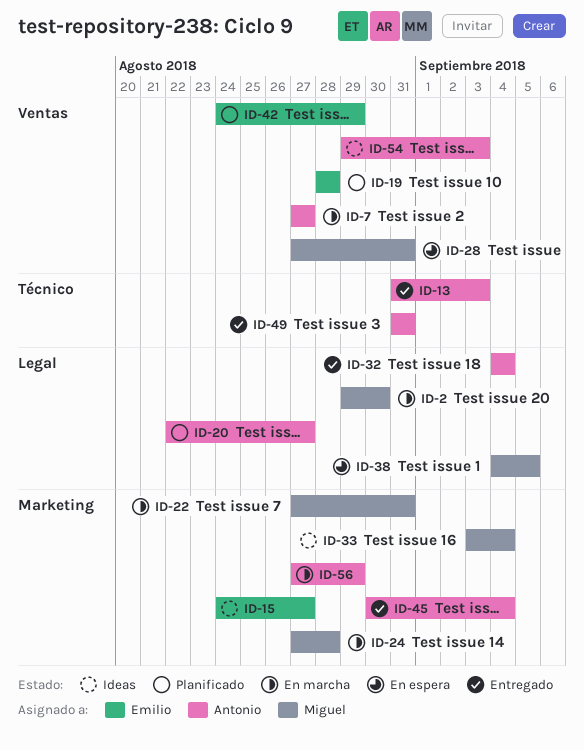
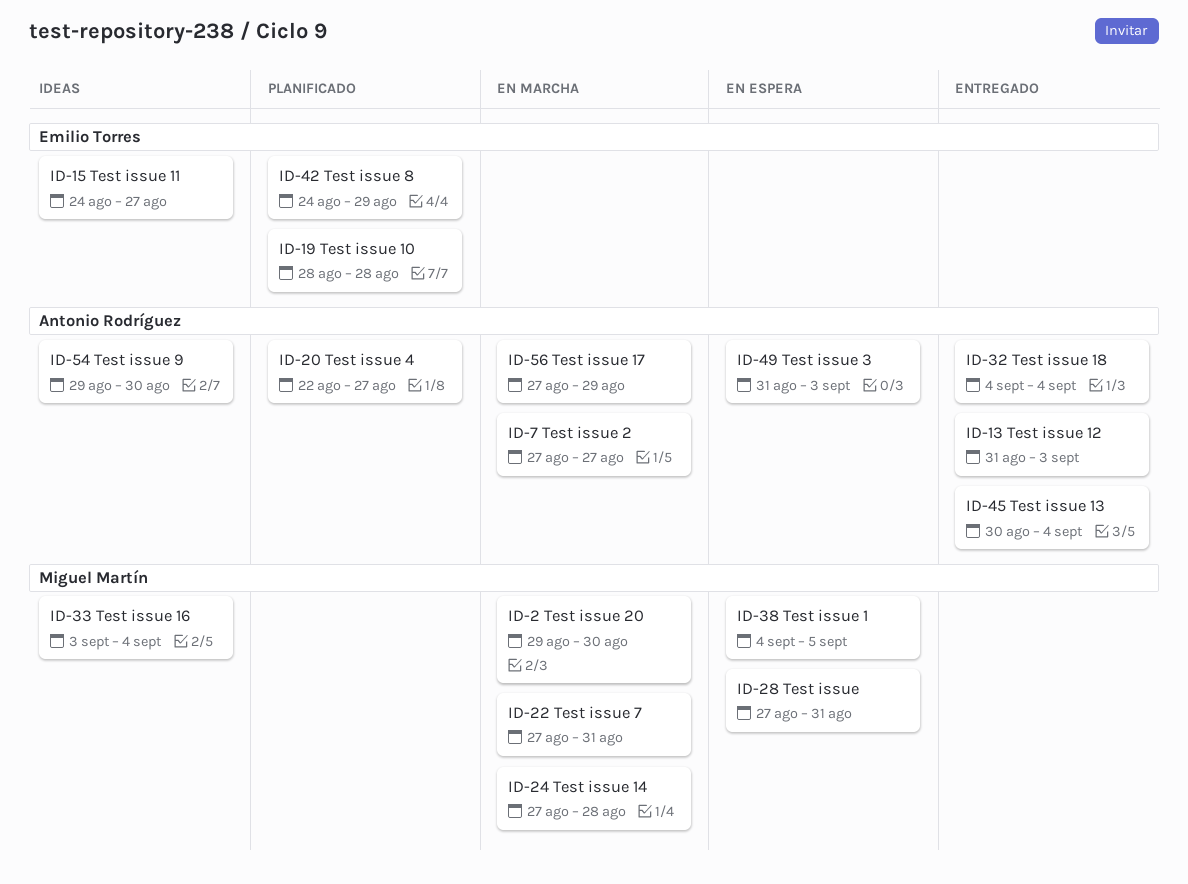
ID-49, status: Entregado -> En espera
ID-49, due: Aug 31 -> Sep 3
ID-54, due: Sep 3 -> Aug 30

